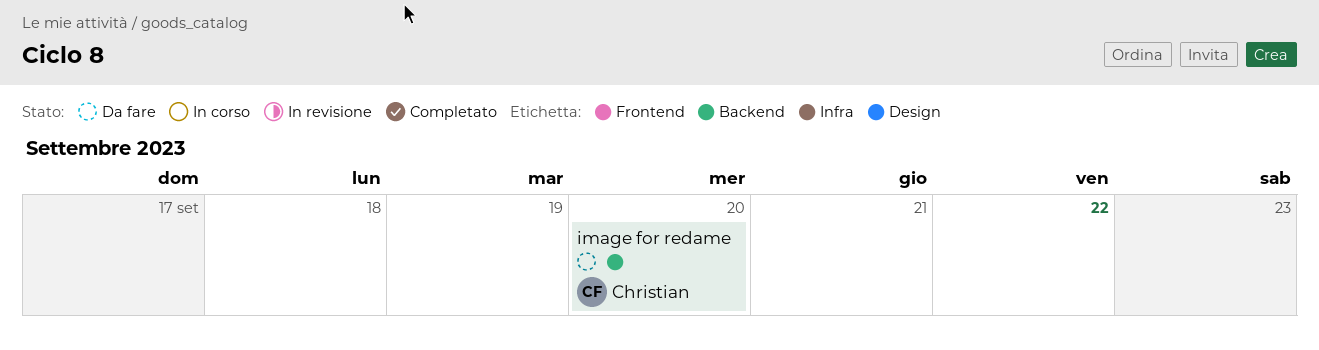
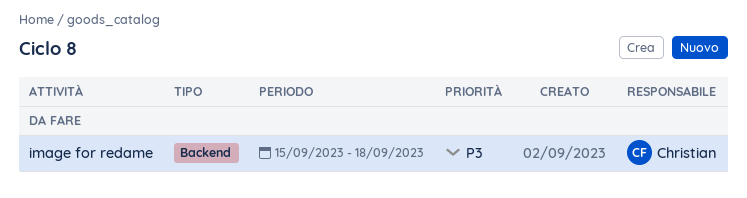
image for redame, due: Sep 20 -> Sep 18

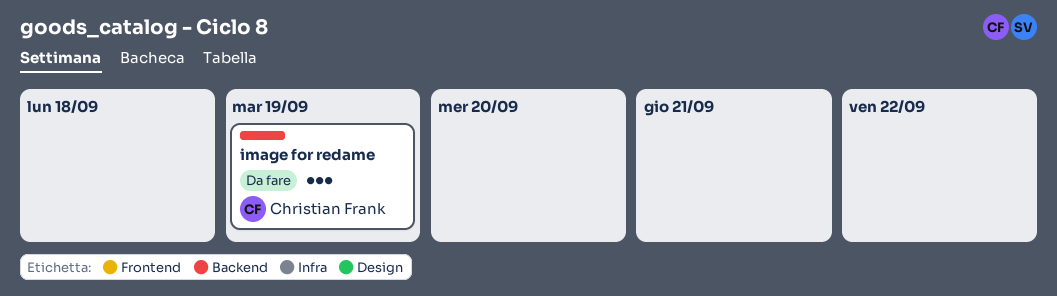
image for redame, due: Sep 18 -> Sep 19

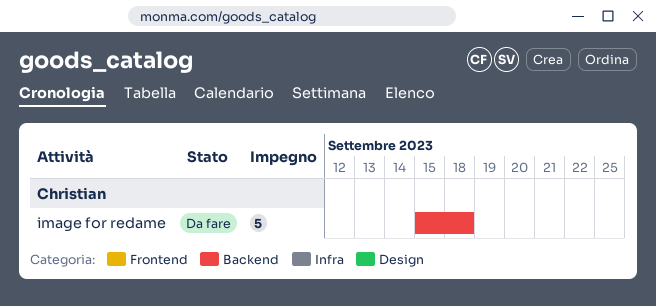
image for redame, estimate: 3 -> 5
image for redame, due: Sep 19 -> Sep 18

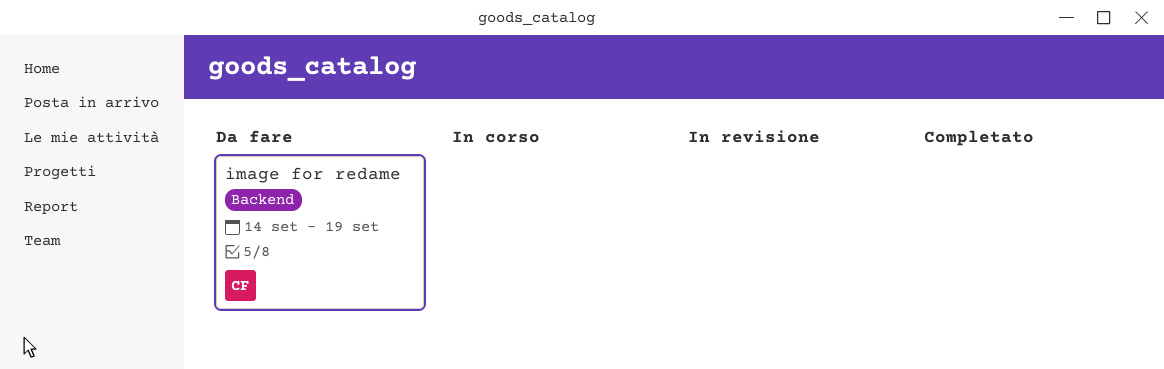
image for redame, start: Sep 15 -> Sep 14
image for redame, due: Sep 18 -> Sep 19

